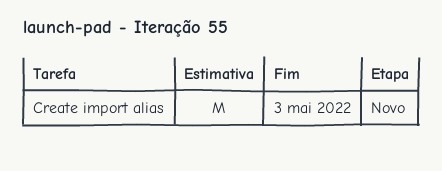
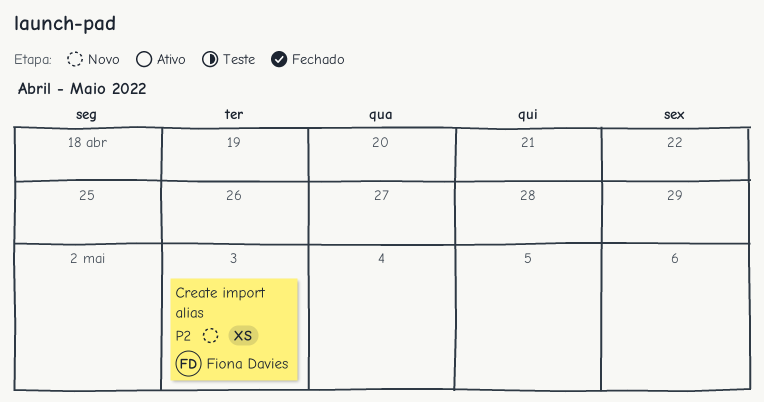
Create import alias, estimate: M -> XS

